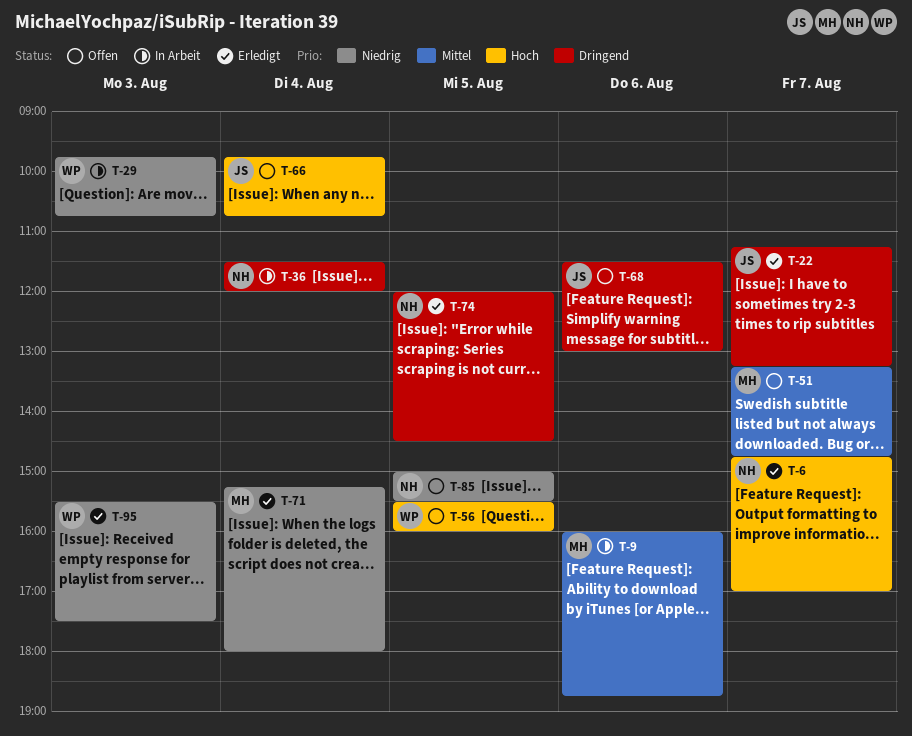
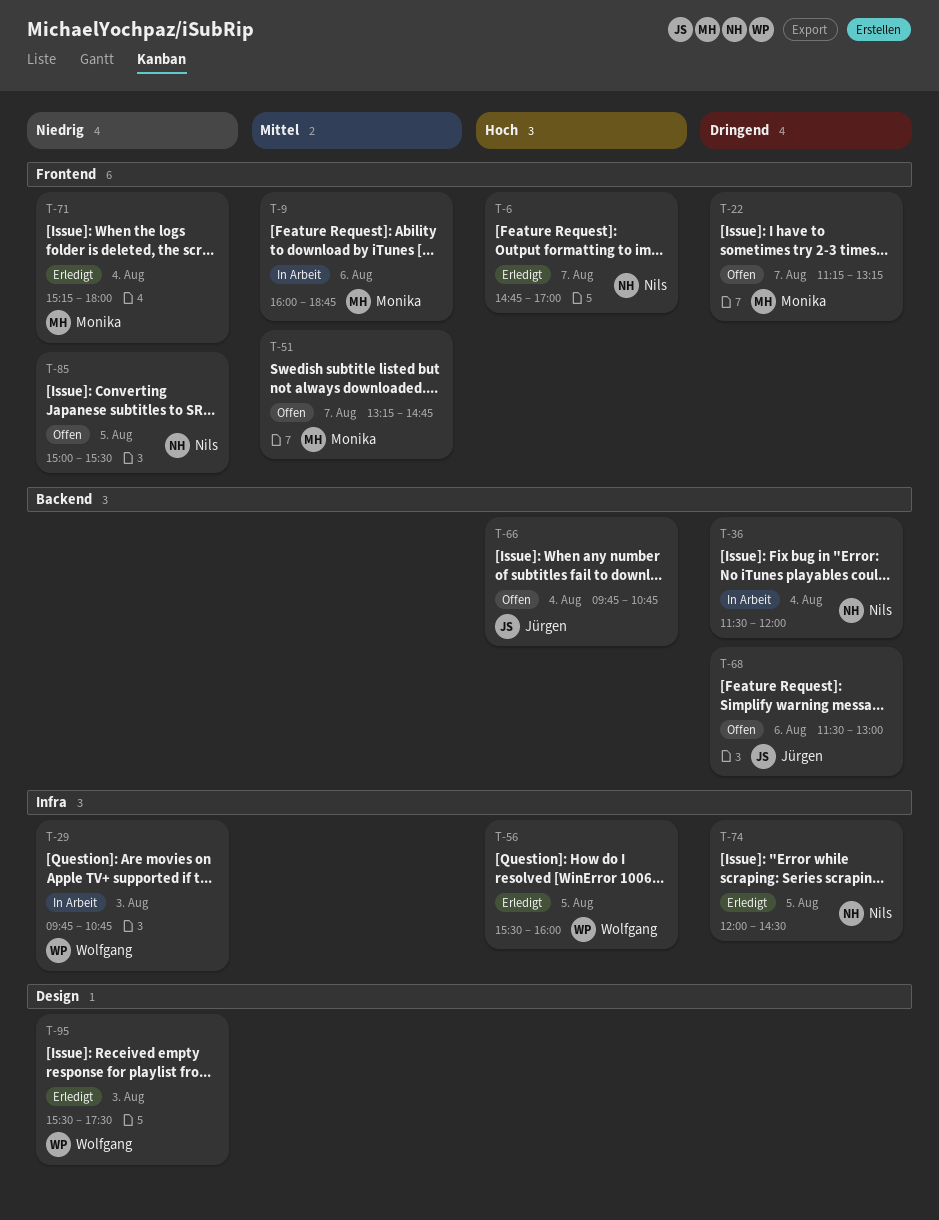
T-22, status: Erledigt -> Offen
T-22, owner: Jürgen -> Monika
T-56, status: Offen -> Erledigt

